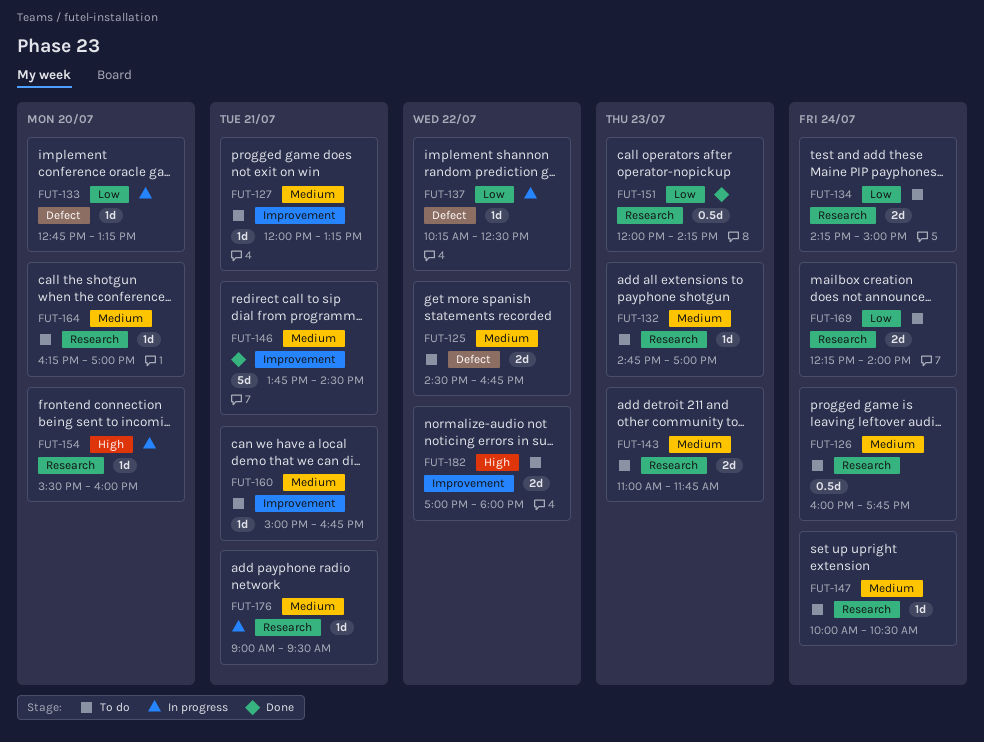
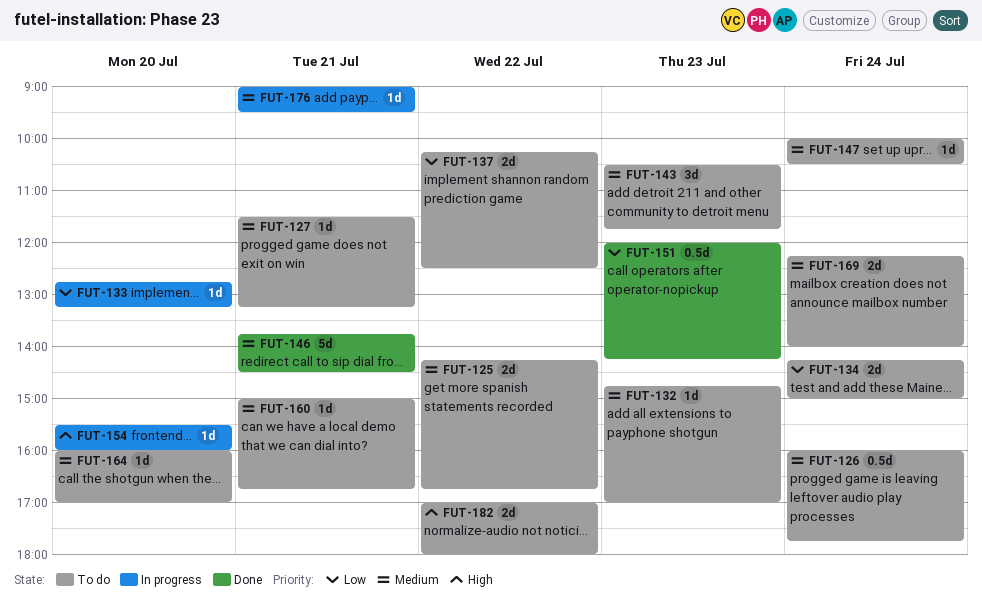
FUT-125, begins: 14:30 -> 14:15
FUT-127, begins: 12:00 -> 11:30
FUT-137, status: In progress -> To do
FUT-137, estimate: 1d -> 2d
FUT-143, estimate: 2d -> 3d
FUT-143, begins: 11:00 -> 10:30
FUT-164, begins: 16:15 -> 16:00
FUT-169, priority: Low -> Medium

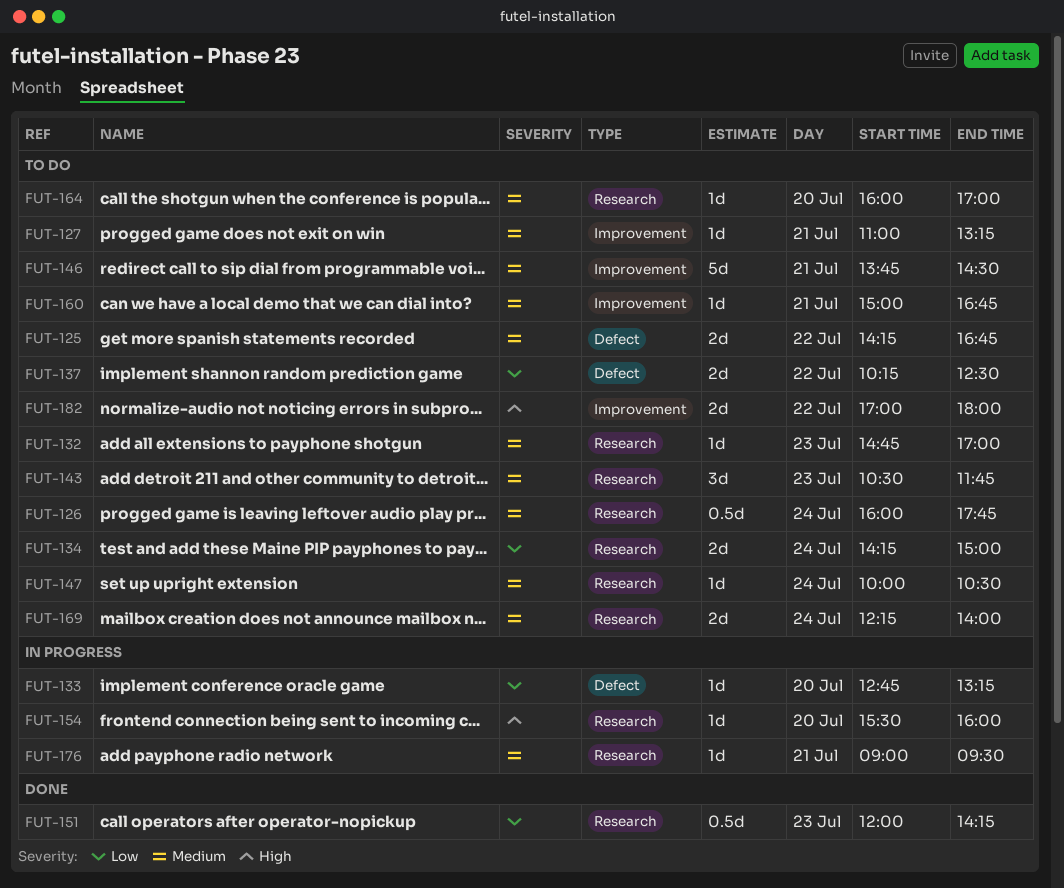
FUT-127, begins: 11:30 -> 11:00
FUT-146, status: Done -> To do

